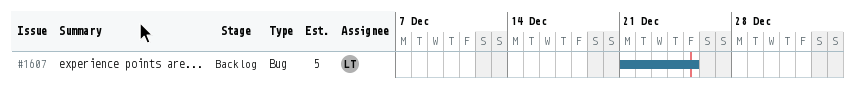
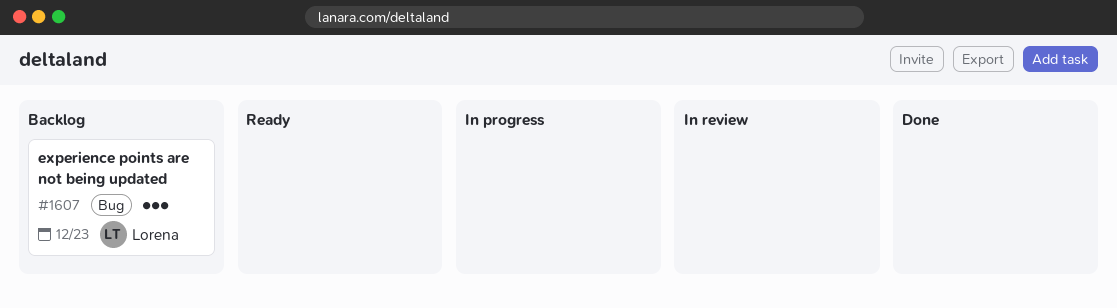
#1607, estimate: 5 -> 3
#1607, due: Dec 25 -> Dec 23

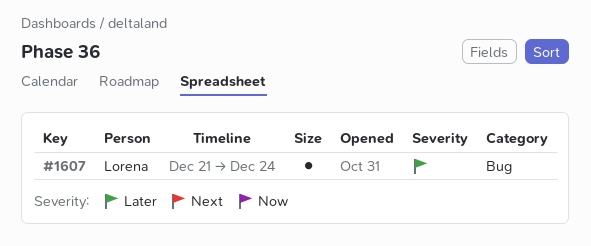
#1607, estimate: 3 -> 1
#1607, due: Dec 23 -> Dec 24

